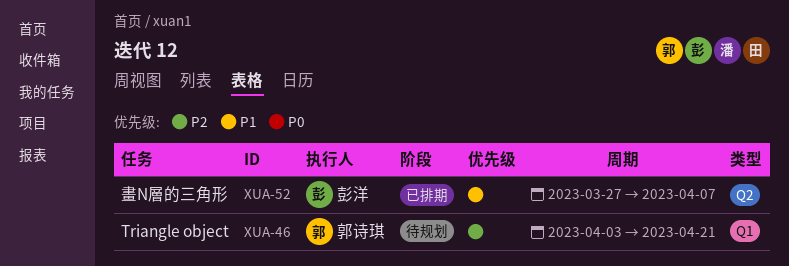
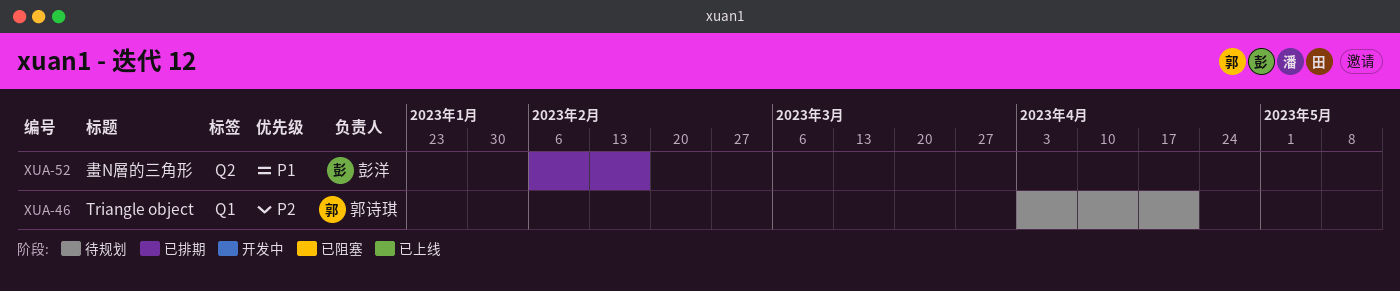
XUA-52, start: Mar 27 -> Feb 6
XUA-52, due: Apr 7 -> Feb 17

